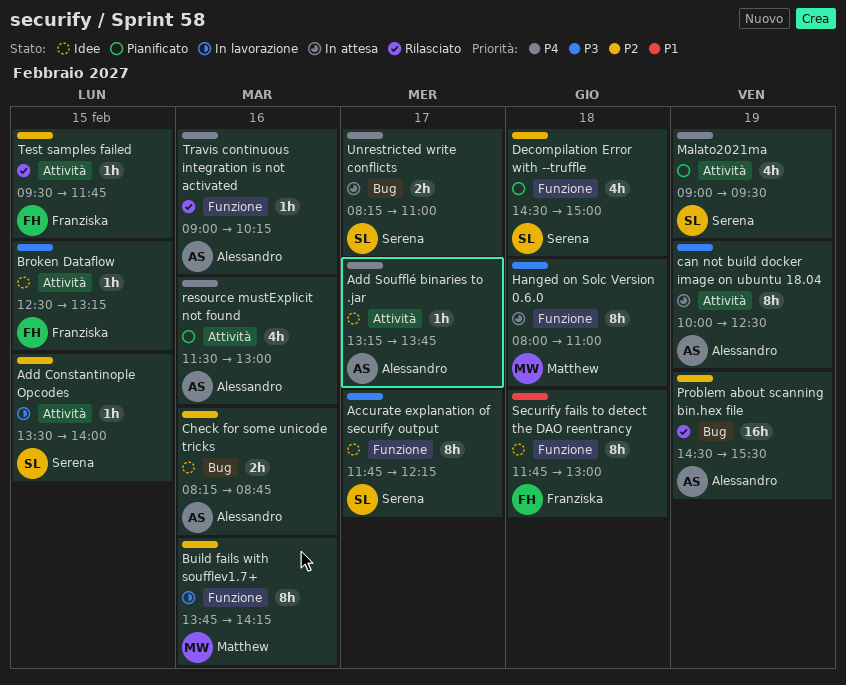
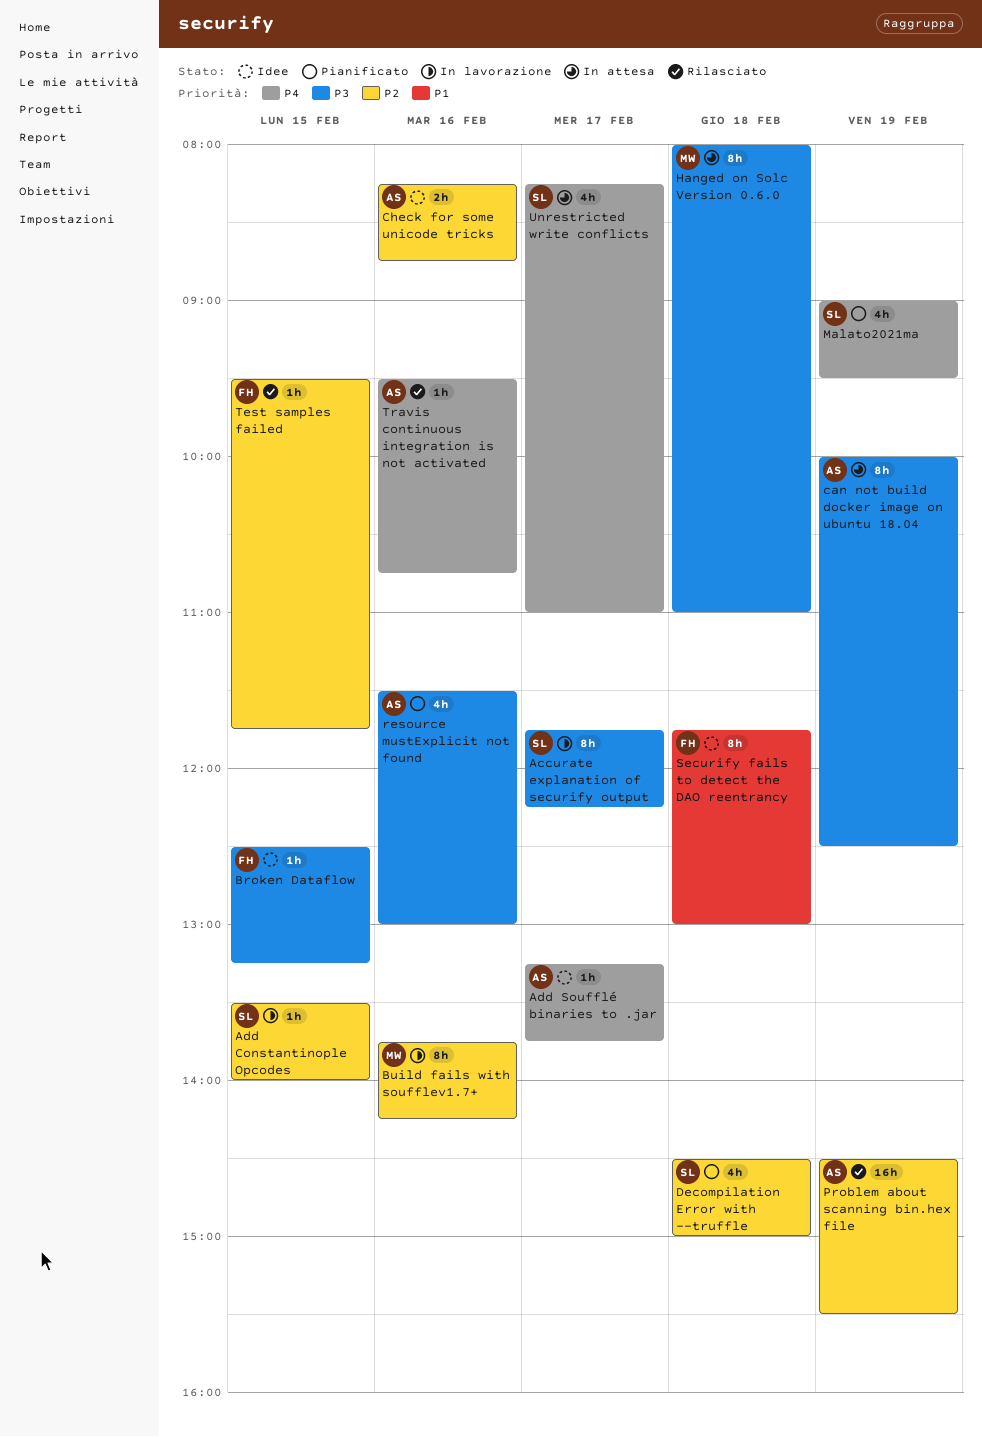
Accurate explanation of securify output, status: Idee -> In lavorazione
resource mustExplicit not found, priority: P4 -> P3
Travis continuous integration is not activated, begins: 09:00 -> 09:30
Travis continuous integration is not activated, ends: 10:15 -> 10:45
Unrestricted write conflicts, estimate: 2h -> 4h

